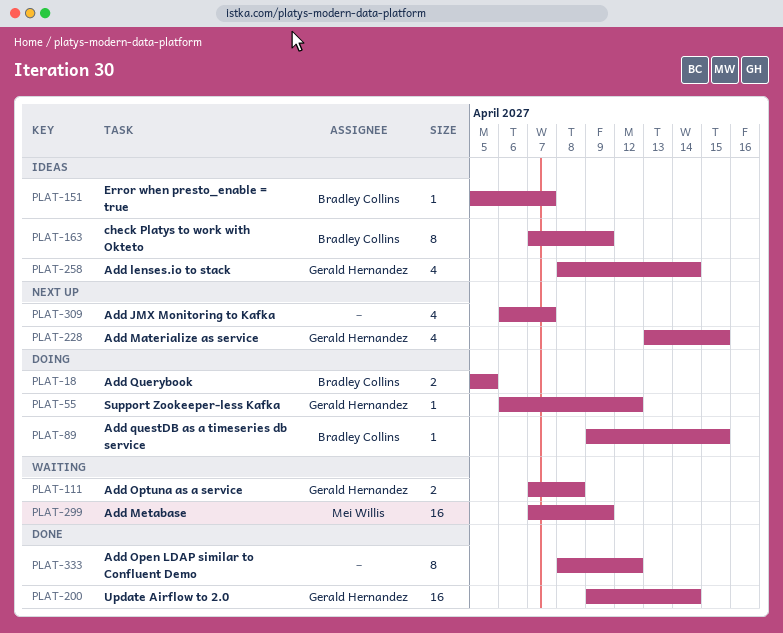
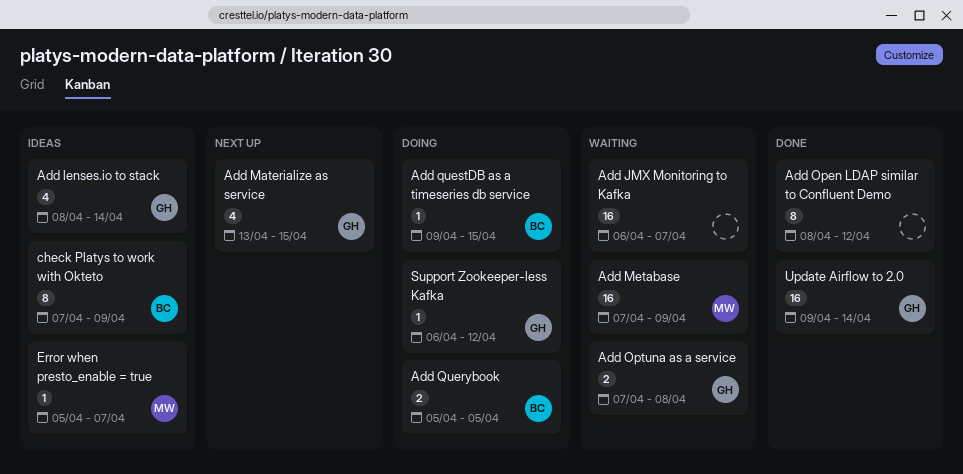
Add JMX Monitoring to Kafka, status: Next up -> Waiting
Add JMX Monitoring to Kafka, estimate: 4 -> 16
Error when presto_enable = true, owner: Bradley Collins -> Mei Willis

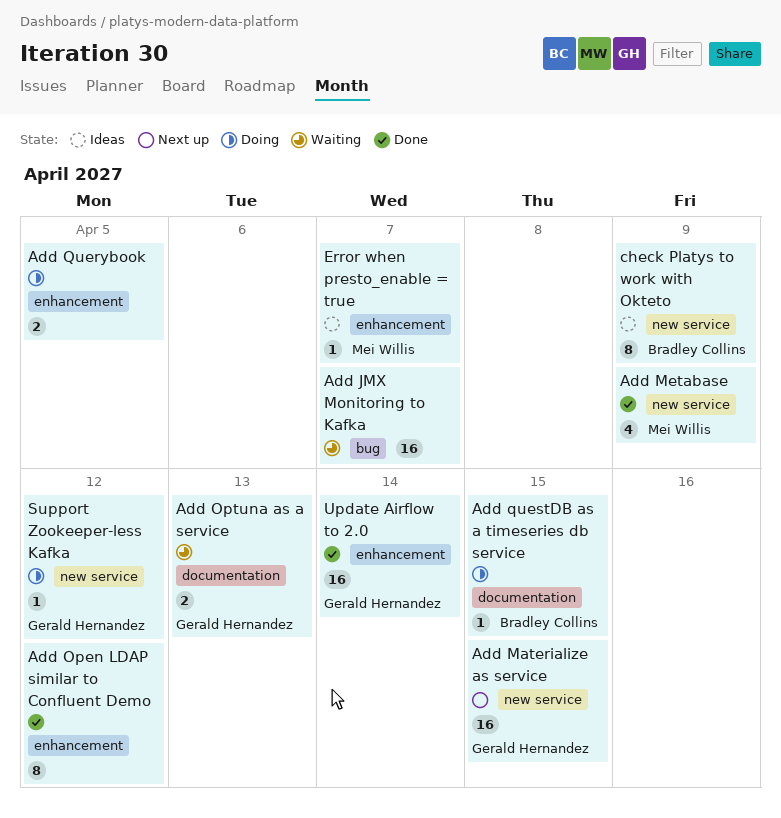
Add lenses.io to stack: present -> none
Add Materialize as service, estimate: 4 -> 16
Add Metabase, status: Waiting -> Done
Add Metabase, estimate: 16 -> 4
Add Optuna as a service, due: Apr 8 -> Apr 13
Add Querybook, owner: Bradley Collins -> none

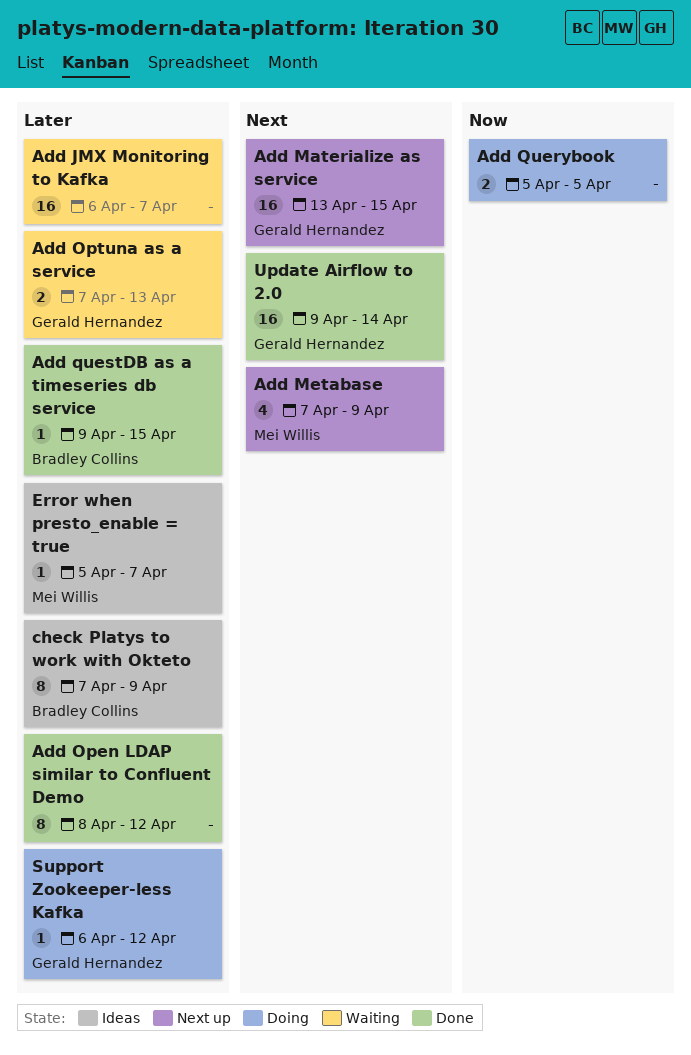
Add Metabase, status: Done -> Next up
Add questDB as a timeseries db service, status: Doing -> Done

